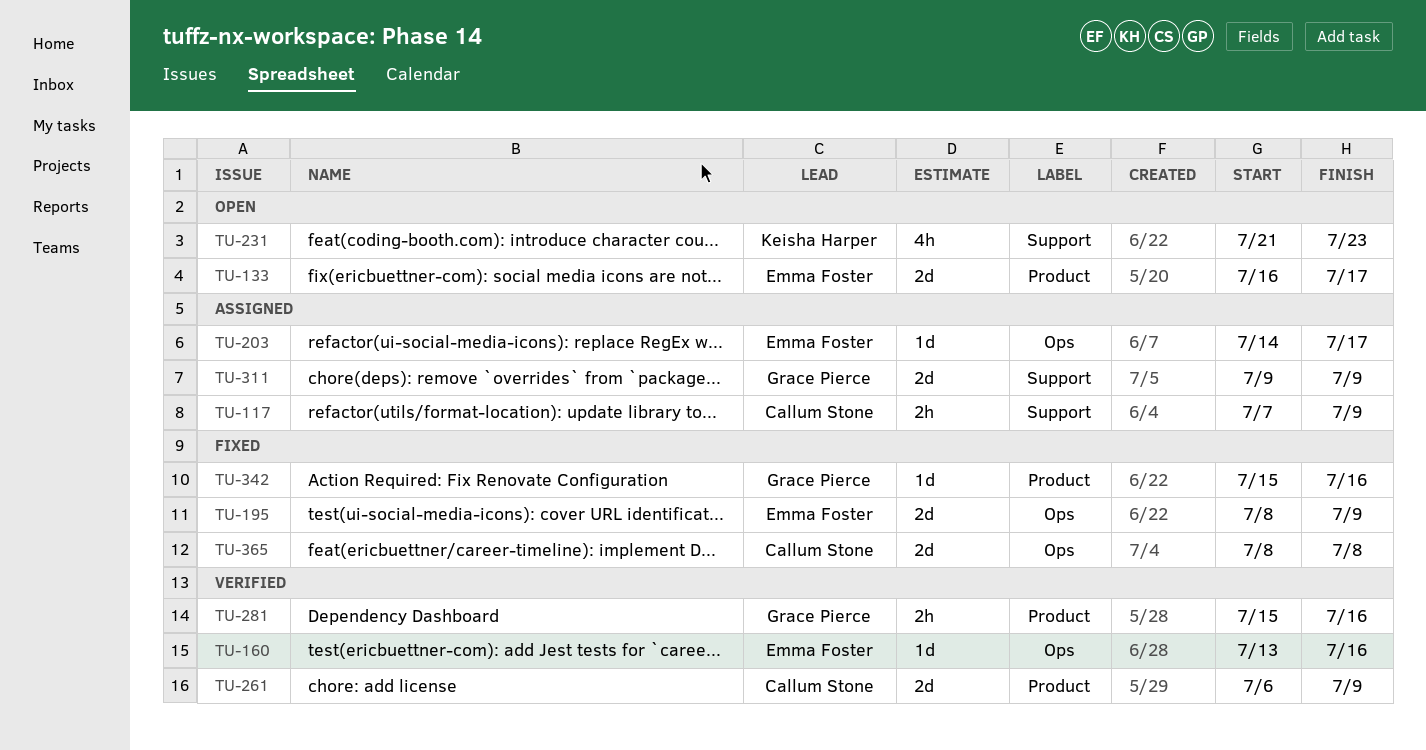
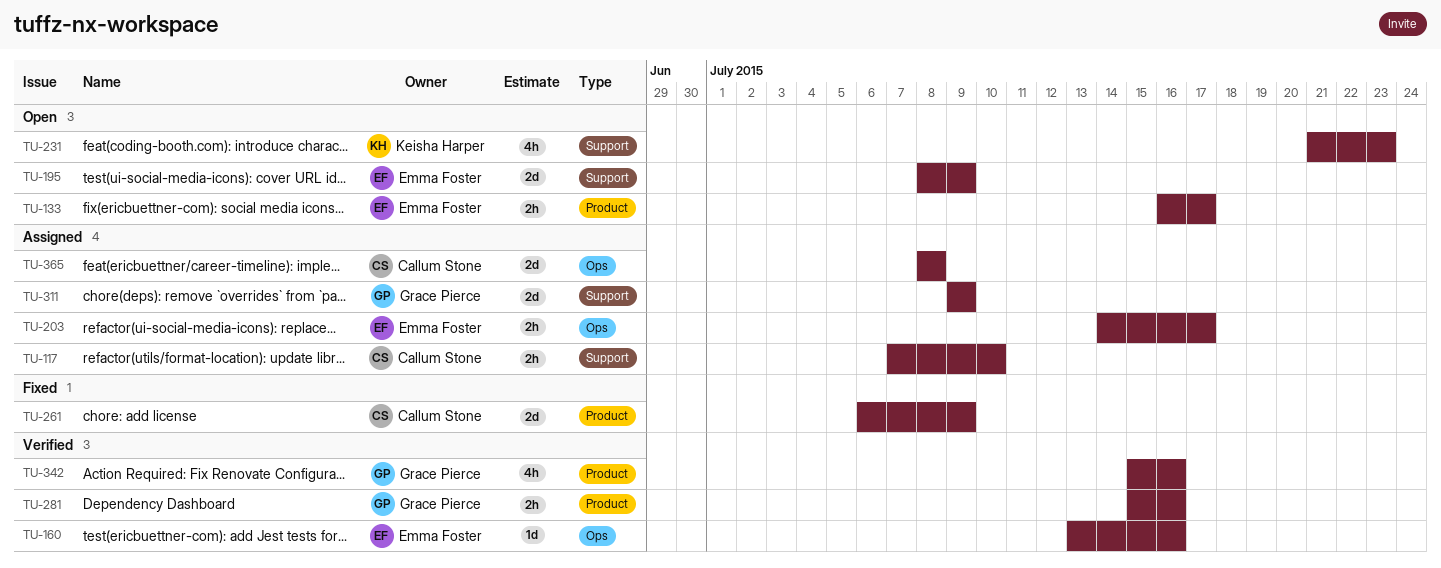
TU-117, due: Jul 9 -> Jul 10
TU-133, estimate: 2d -> 2h
TU-195, status: Fixed -> Open
TU-195, label: Ops -> Support
TU-203, estimate: 1d -> 2h
TU-261, status: Verified -> Fixed
TU-342, status: Fixed -> Verified
TU-342, estimate: 1d -> 4h
TU-365, status: Fixed -> Assigned

